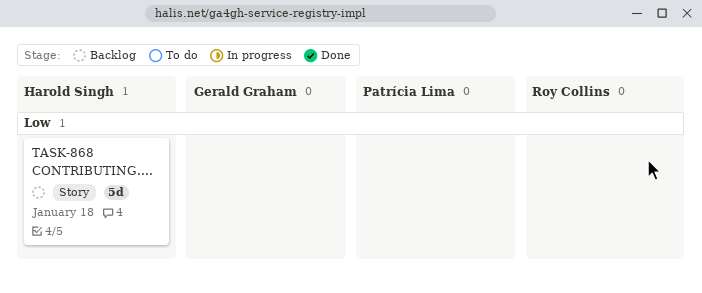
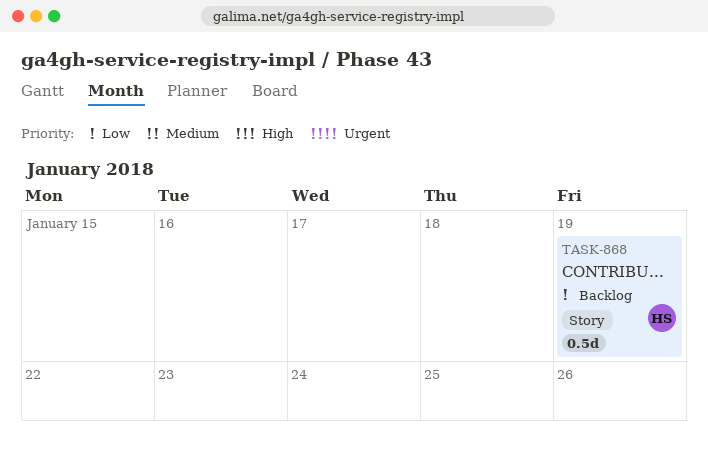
TASK-868, estimate: 5d -> 0.5d
TASK-868, due: Jan 18 -> Jan 19

